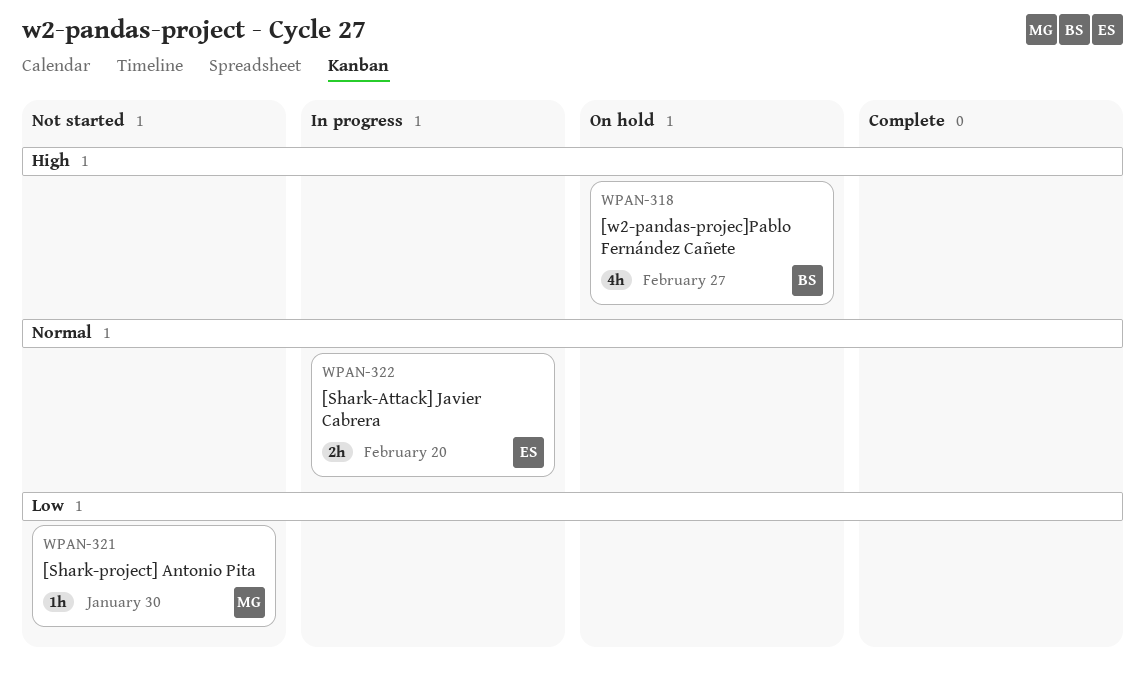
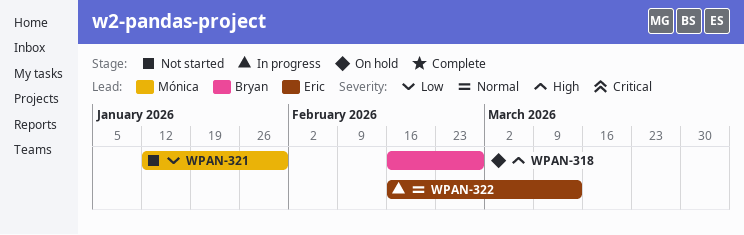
WPAN-322, due: Feb 20 -> Mar 13

